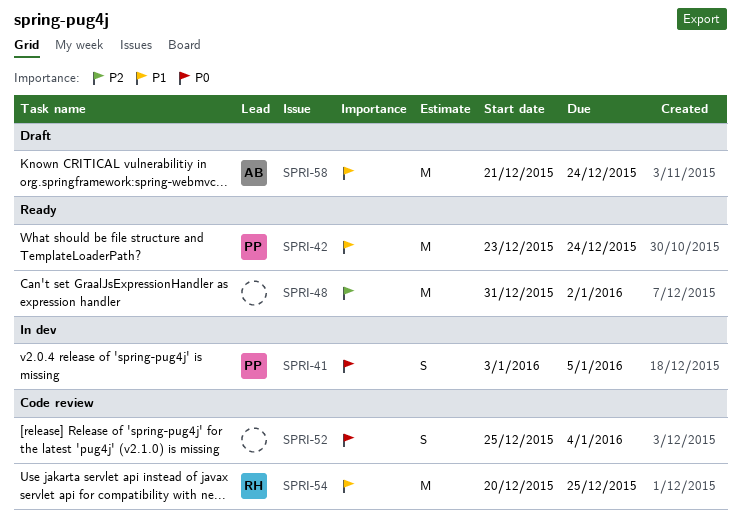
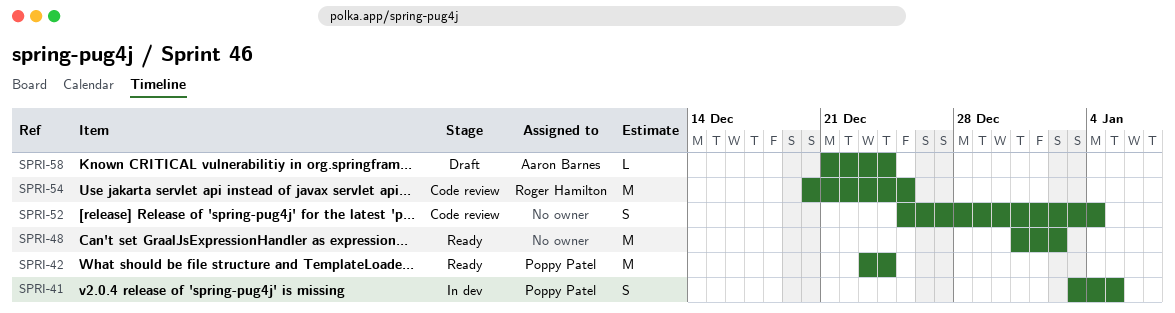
SPRI-58, estimate: M -> L

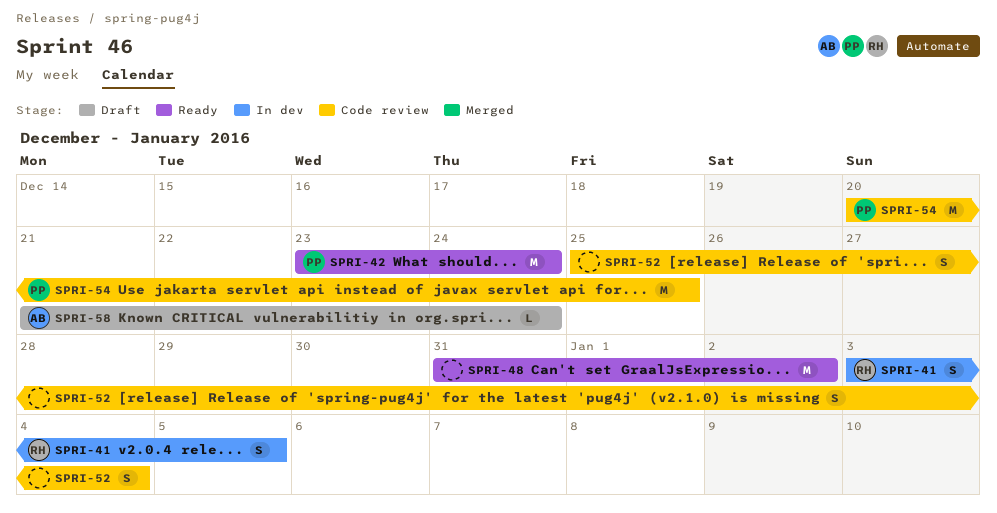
SPRI-41, owner: Poppy Patel -> Roger Hamilton
SPRI-54, owner: Roger Hamilton -> Poppy Patel

